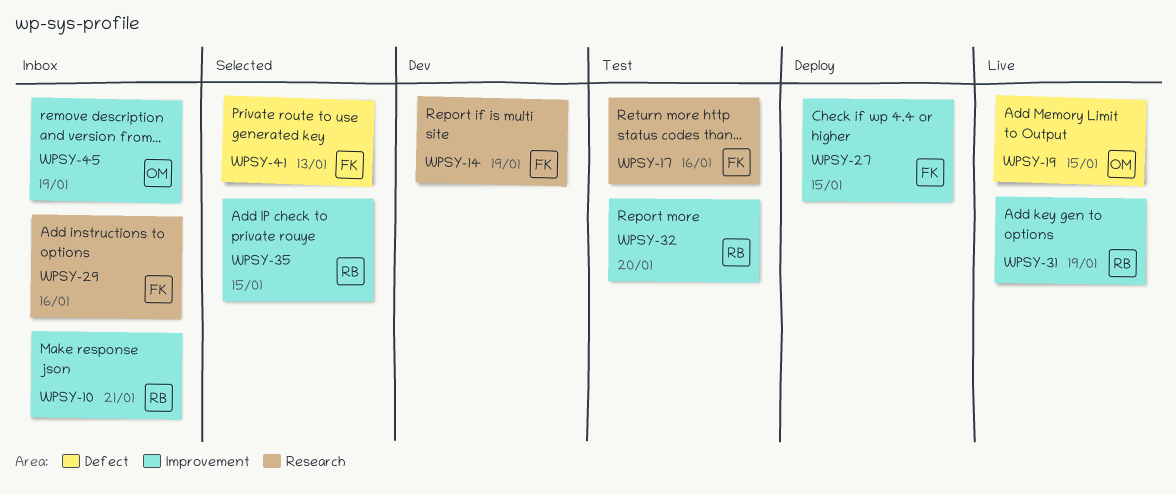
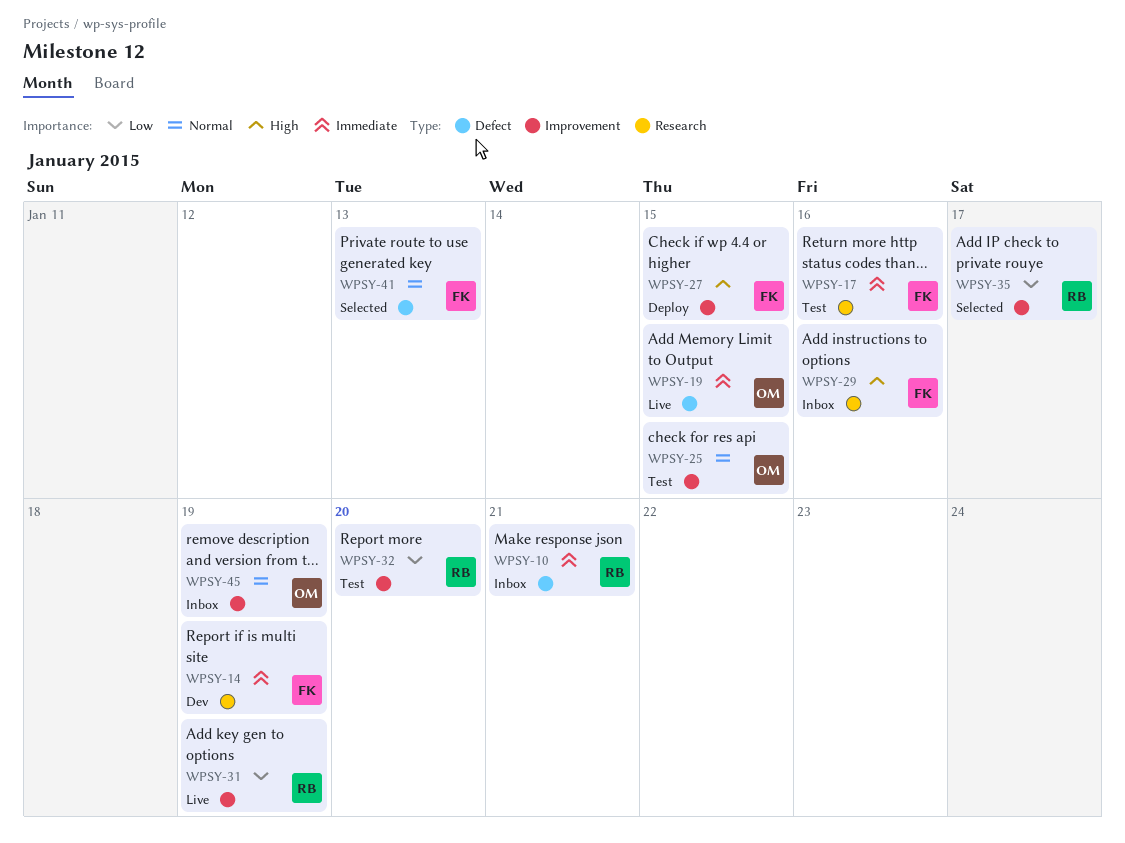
WPSY-10, label: Improvement -> Defect
WPSY-25: none -> present
WPSY-35, due: Jan 15 -> Jan 17

